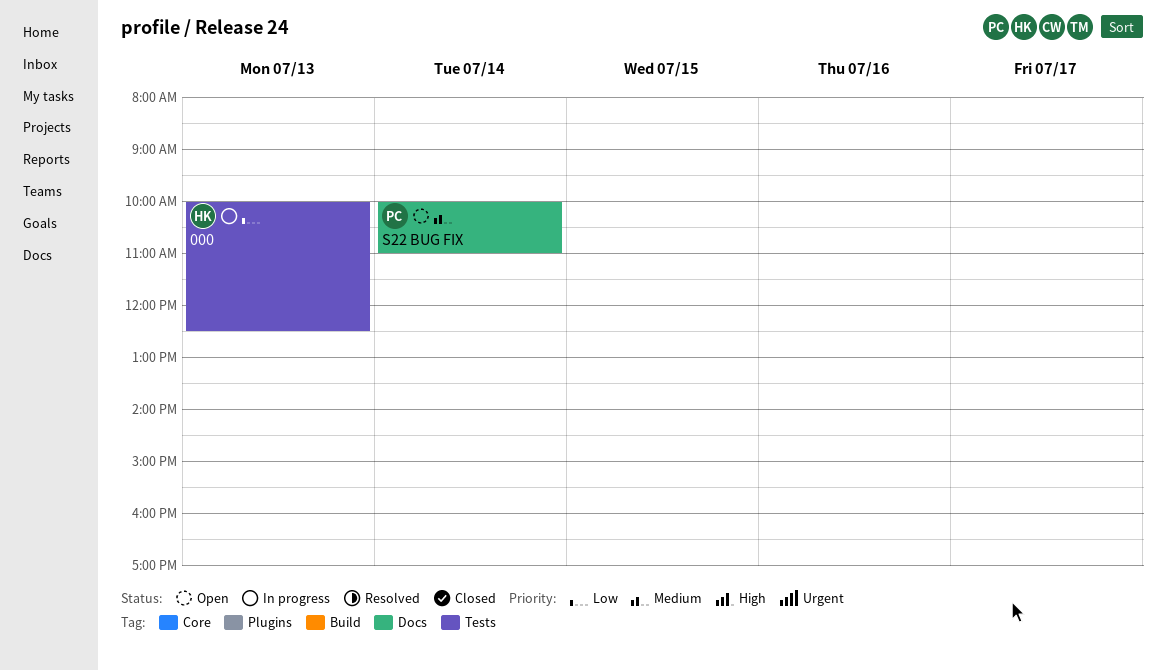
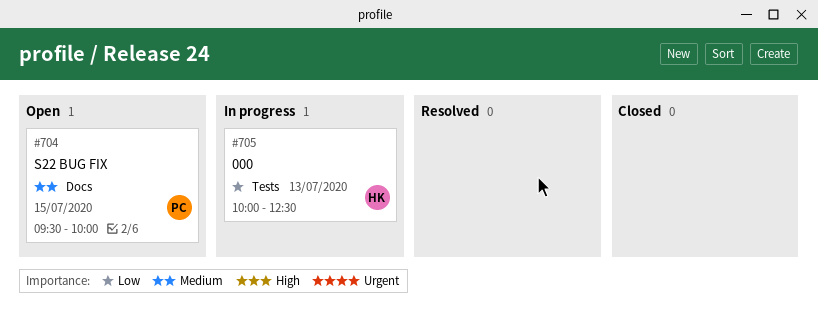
S22 BUG FIX, day: Jul 14 -> Jul 15
S22 BUG FIX, begins: 10:00 -> 09:30
S22 BUG FIX, ends: 11:00 -> 10:00

